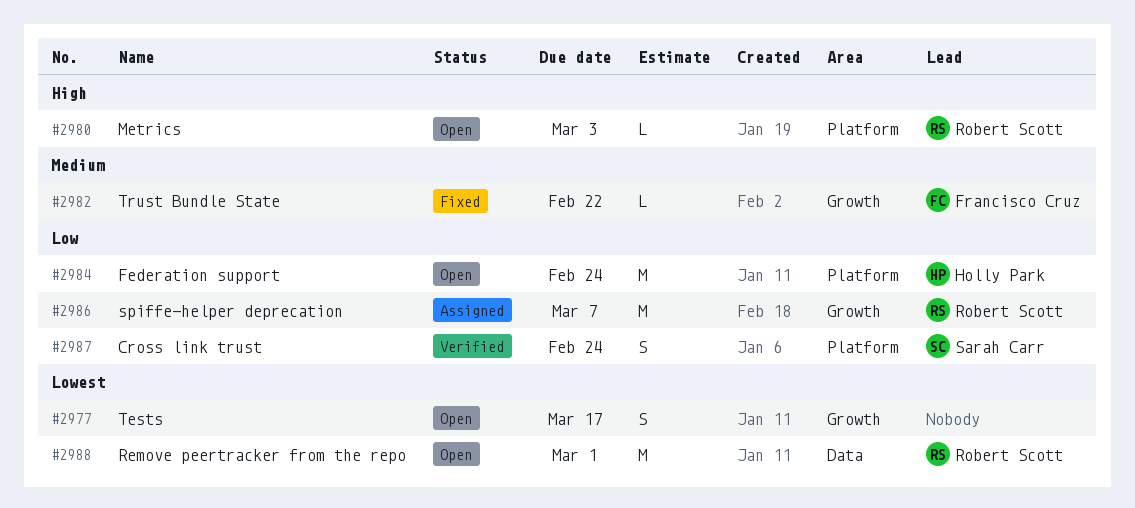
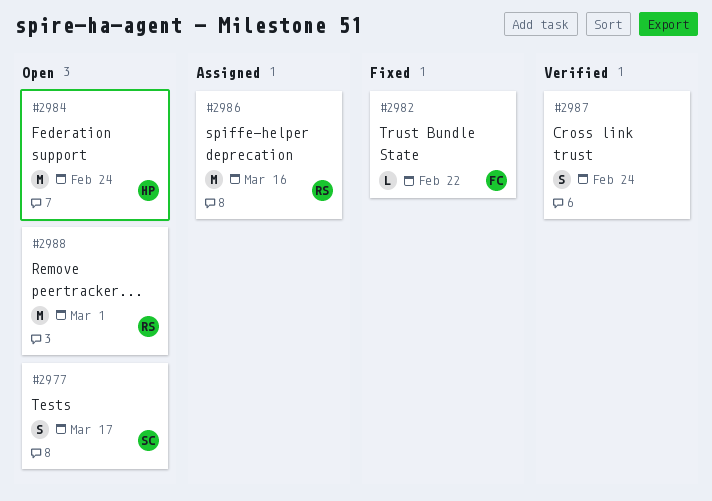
#2977, owner: none -> Sarah Carr
#2980: present -> none
#2986, due: Mar 7 -> Mar 16
#2987, owner: Sarah Carr -> none

